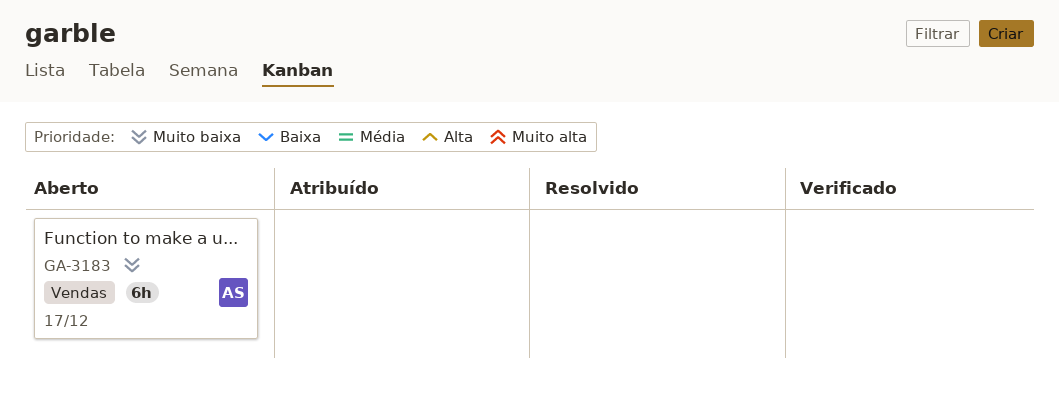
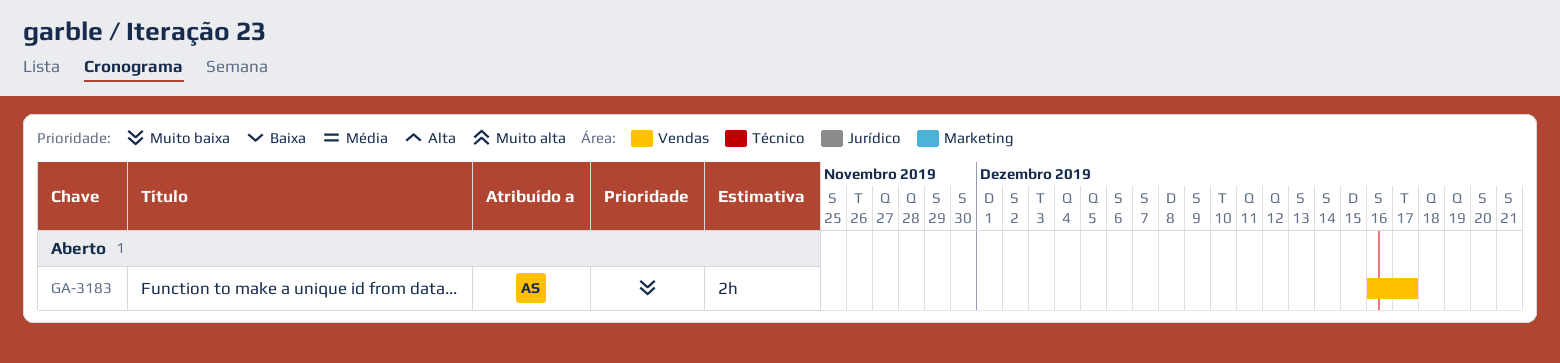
GA-3183, estimate: 6h -> 2h

